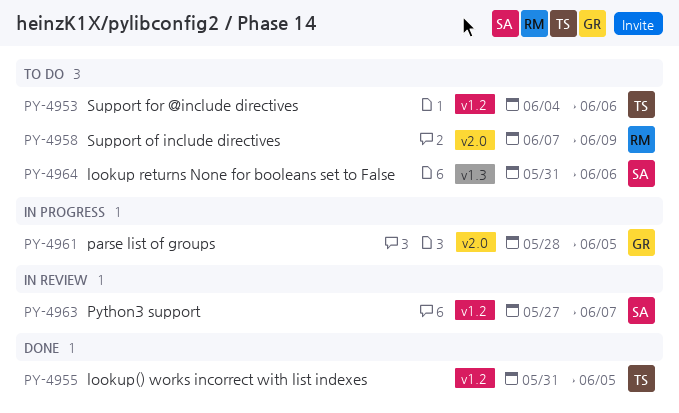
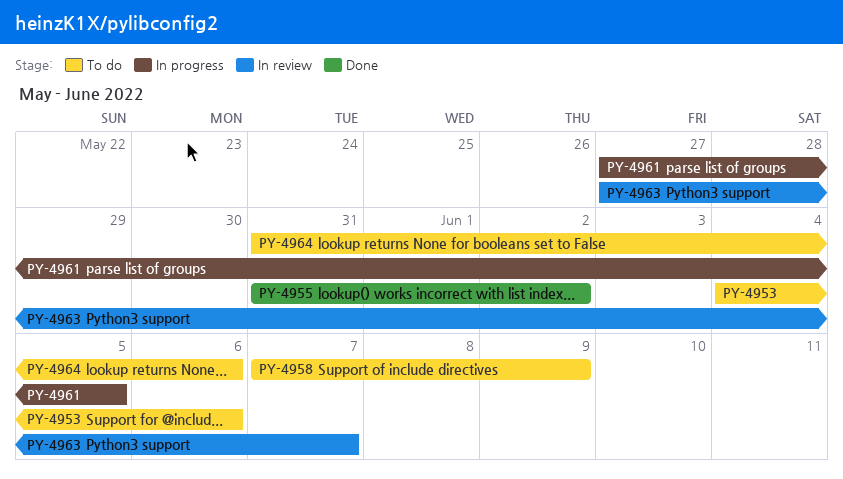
PY-4955, due: Jun 5 -> Jun 2
PY-4961, start: May 28 -> May 27

